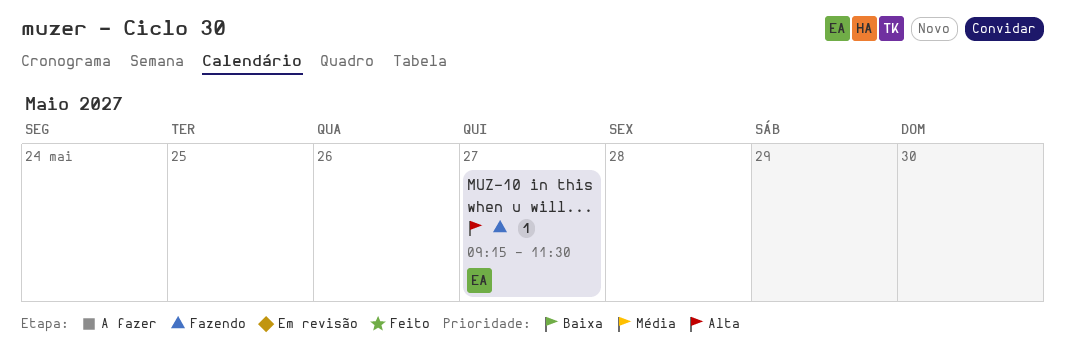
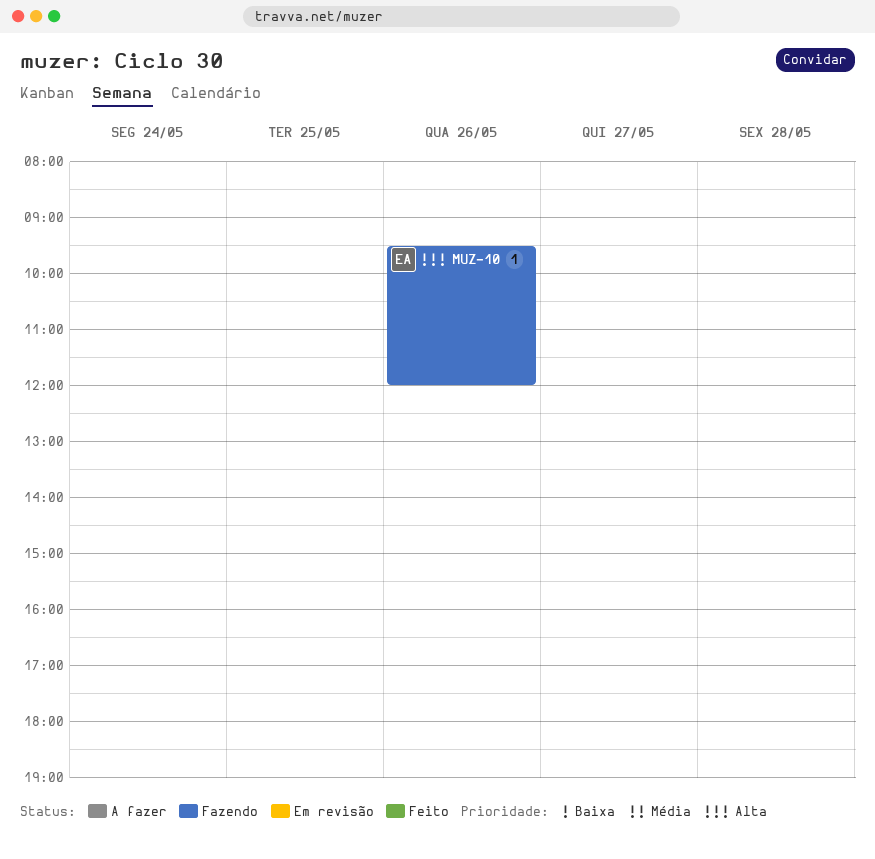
MUZ-10, day: May 27 -> May 26
MUZ-10, begins: 09:15 -> 09:30
MUZ-10, ends: 11:30 -> 12:00

